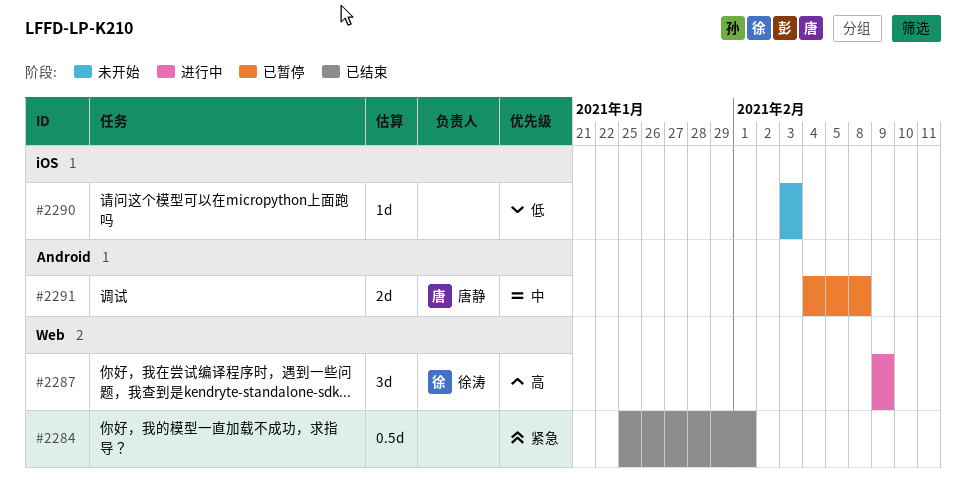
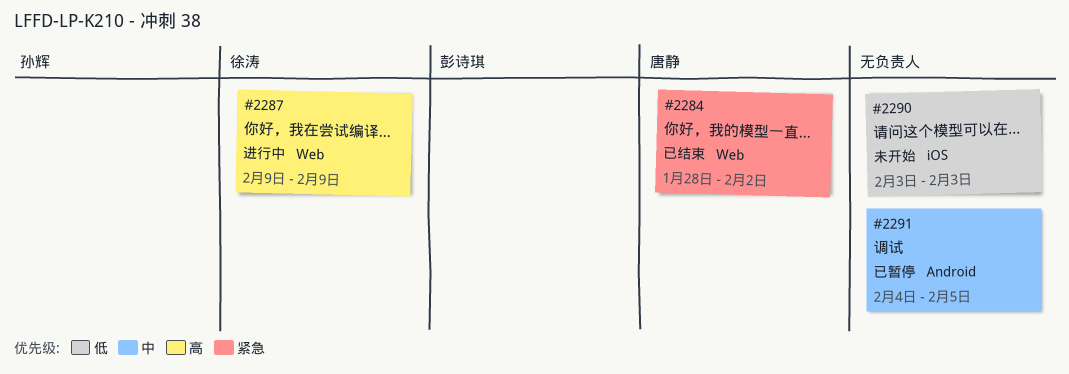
#2284, owner: none -> 唐静
#2284, start: Jan 25 -> Jan 28
#2284, due: Feb 1 -> Feb 2
#2291, owner: 唐静 -> none
#2291, due: Feb 8 -> Feb 5

